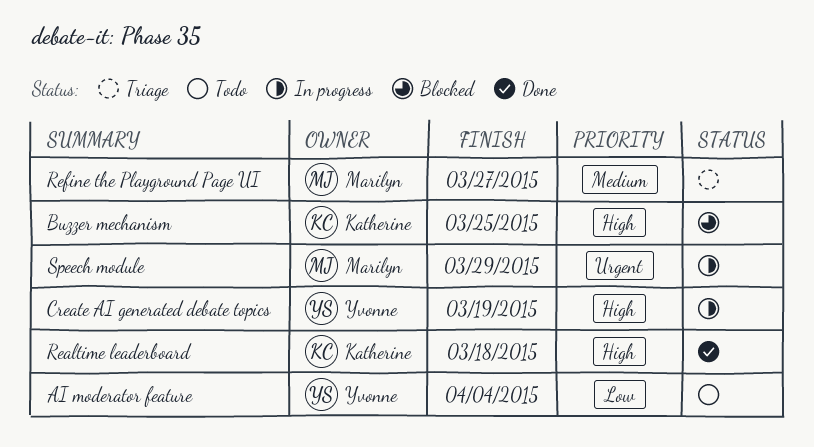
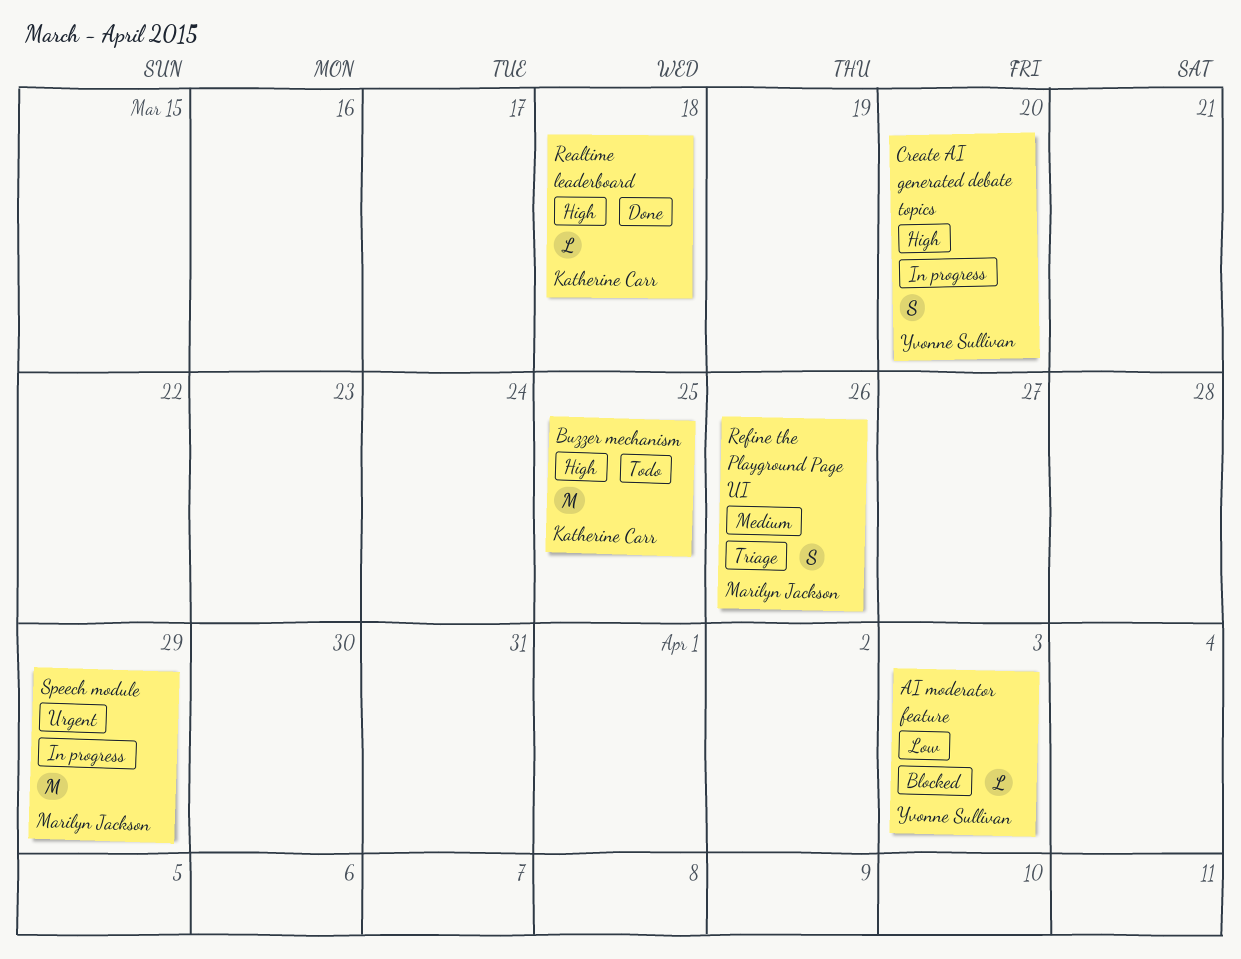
AI moderator feature, status: Todo -> Blocked
AI moderator feature, due: Apr 4 -> Apr 3
Buzzer mechanism, status: Blocked -> Todo
Create AI generated debate topics, due: Mar 19 -> Mar 20
Refine the Playground Page UI, due: Mar 27 -> Mar 26

